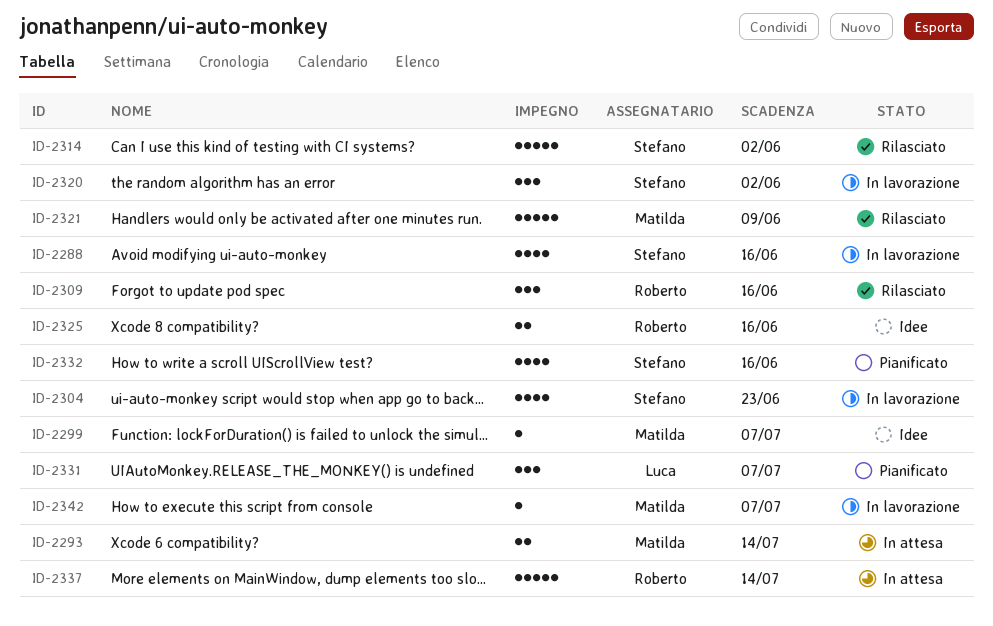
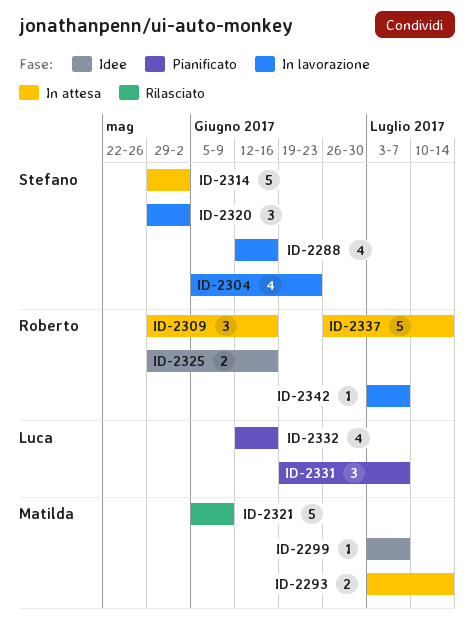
ID-2309, status: Rilasciato -> In attesa
ID-2314, status: Rilasciato -> In attesa
ID-2332, owner: Stefano -> Luca
ID-2342, owner: Matilda -> Roberto

